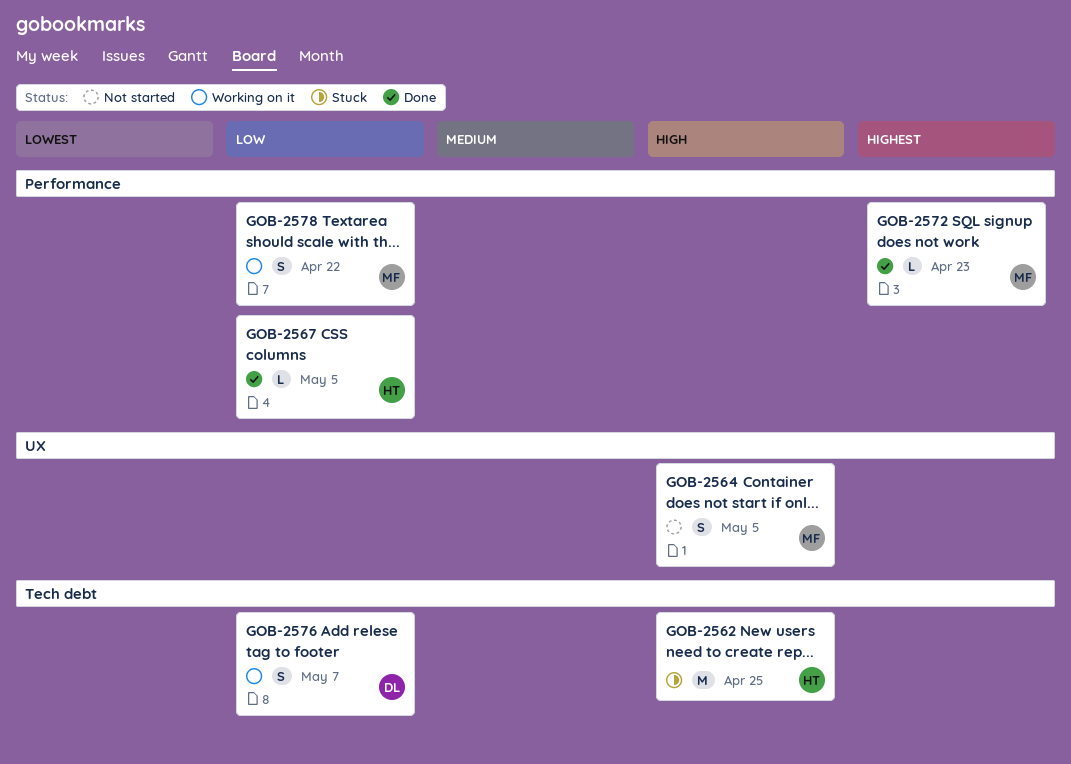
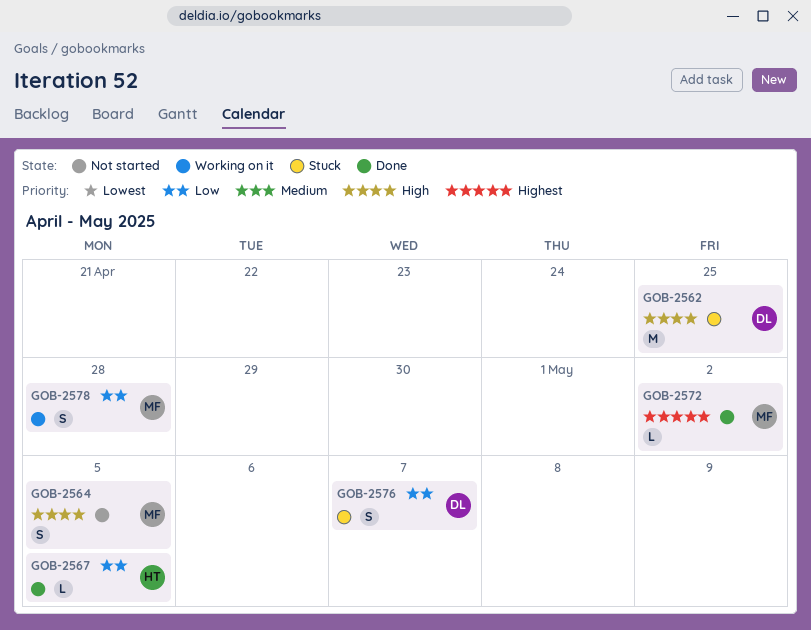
GOB-2562, owner: HT -> DL
GOB-2572, due: Apr 23 -> May 2
GOB-2576, status: Working on it -> Stuck
GOB-2578, due: Apr 22 -> Apr 28

